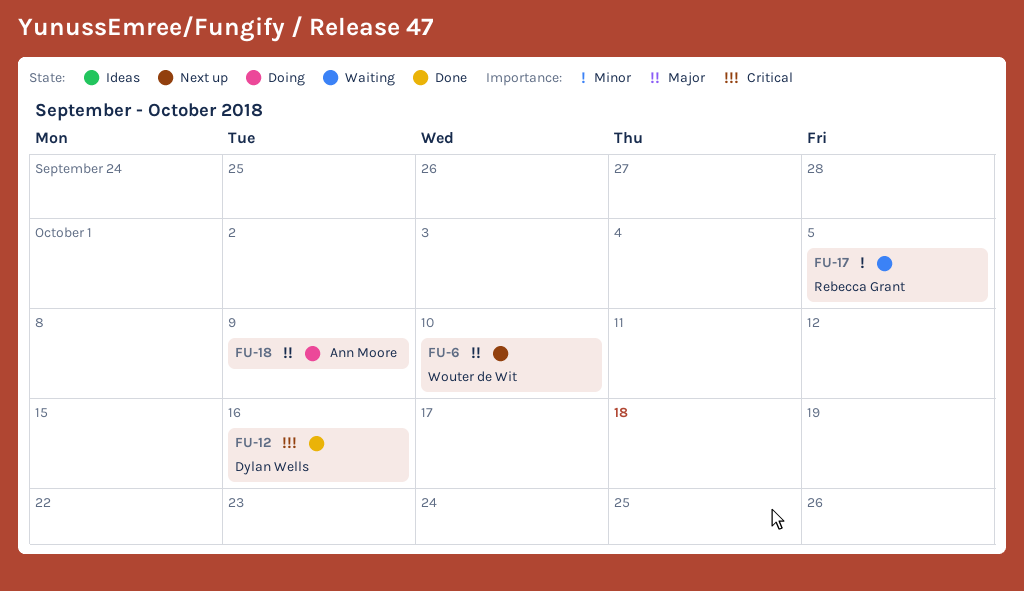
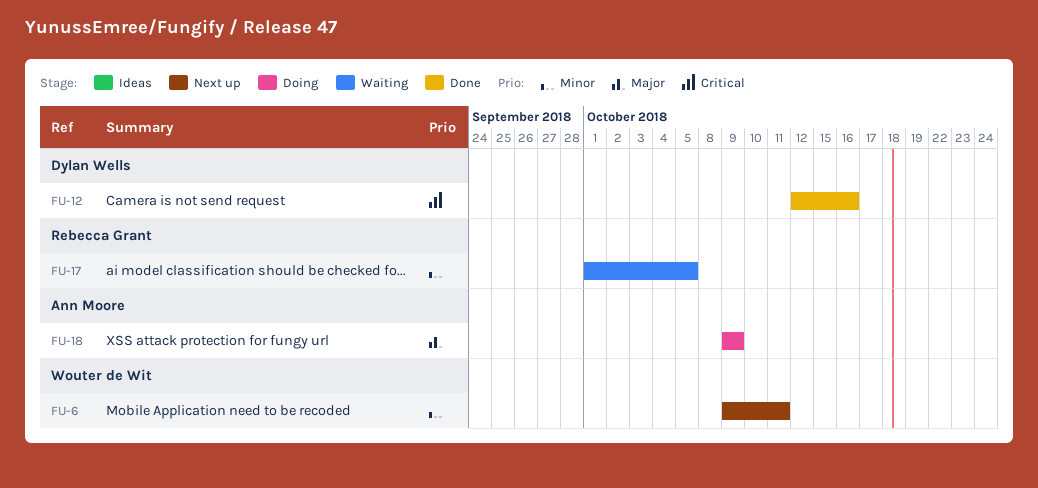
FU-6, priority: Major -> Minor
FU-6, due: Oct 10 -> Oct 11

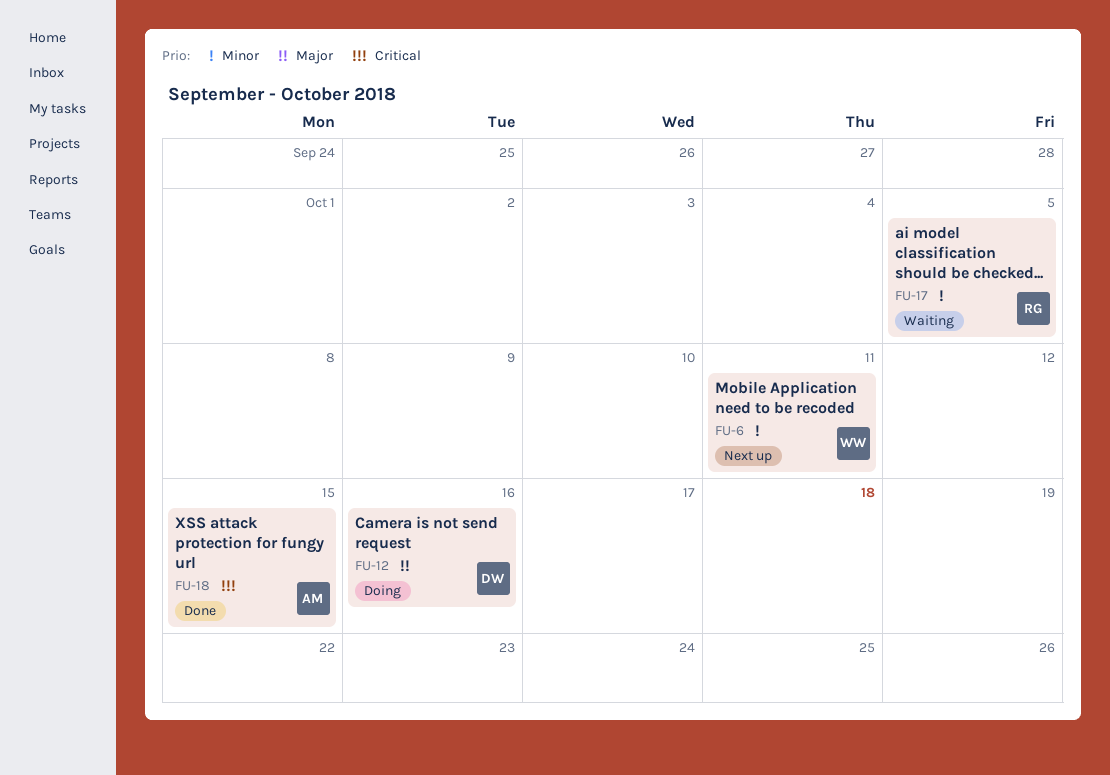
FU-12, status: Done -> Doing
FU-12, priority: Critical -> Major
FU-18, status: Doing -> Done
FU-18, priority: Major -> Critical
FU-18, due: Oct 9 -> Oct 15

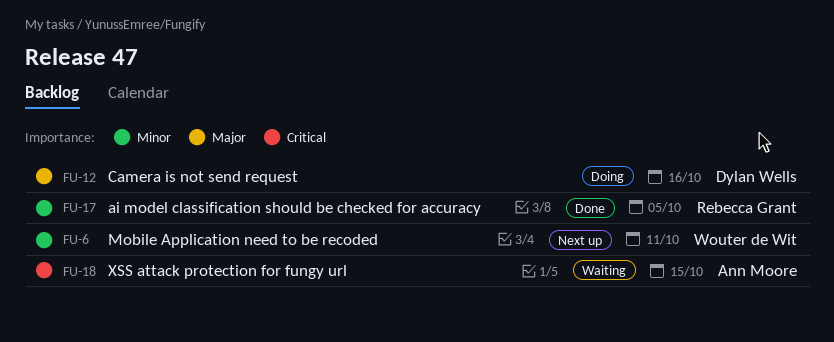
FU-17, status: Waiting -> Done
FU-18, status: Done -> Waiting

